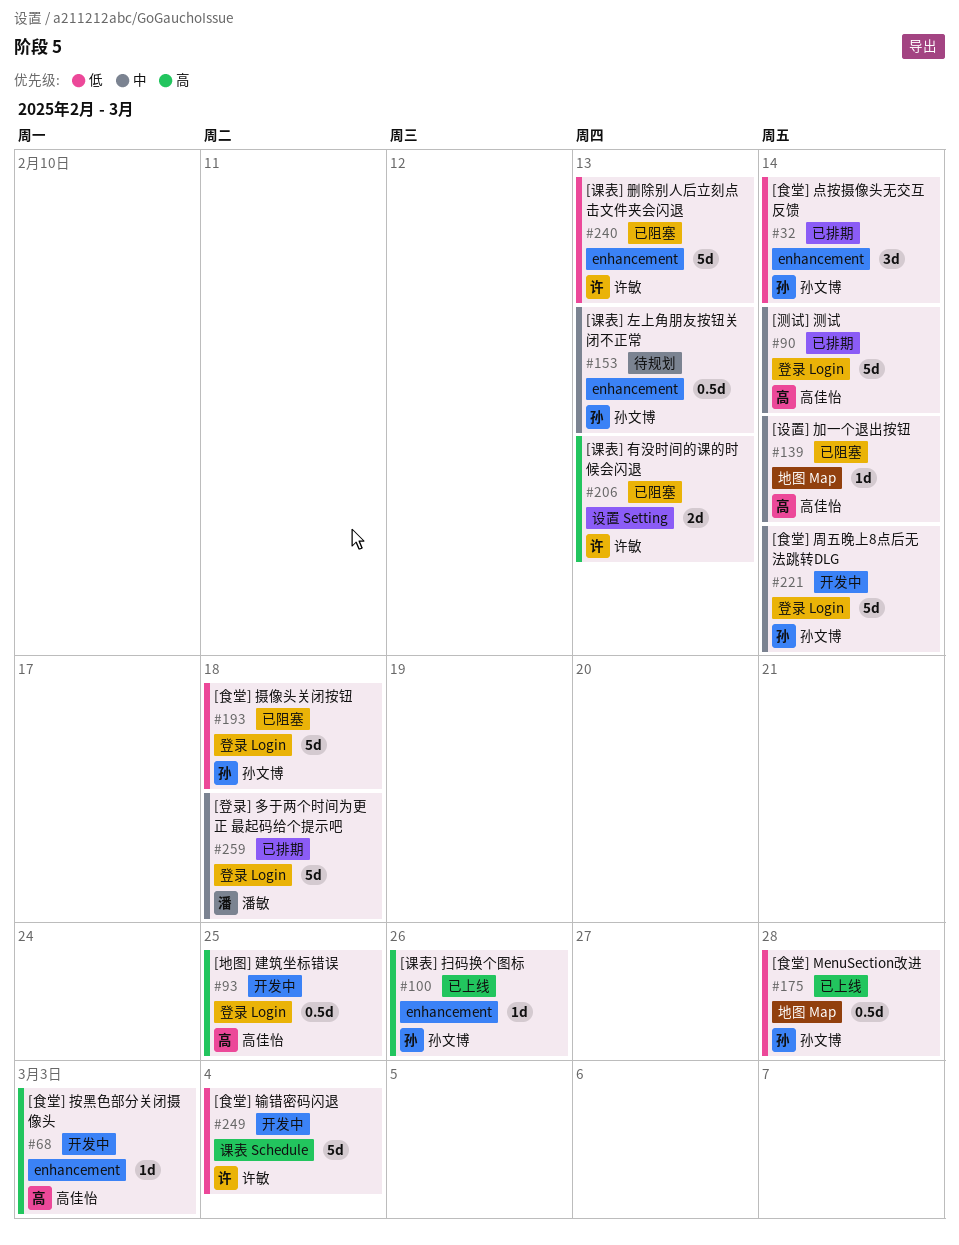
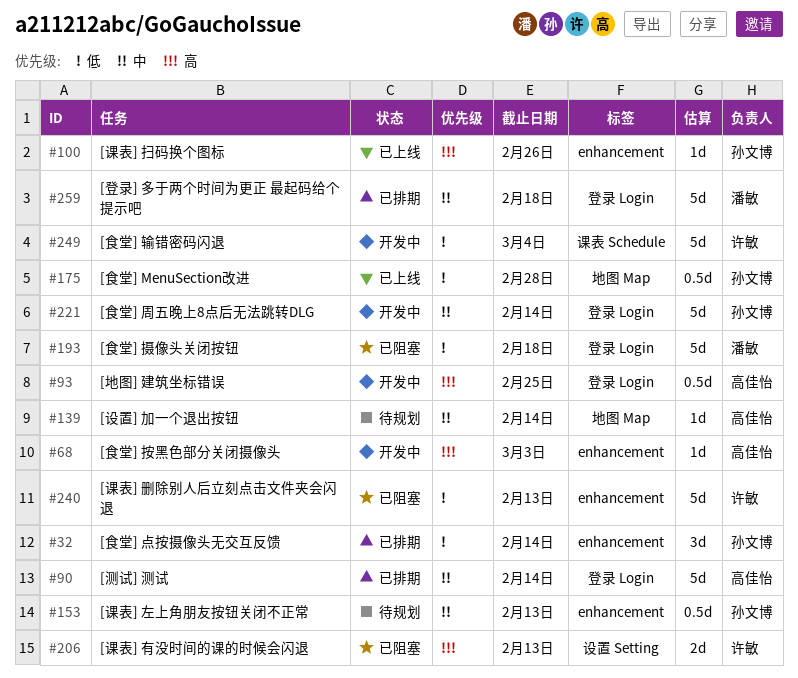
#139, status: 已阻塞 -> 待规划
#193, owner: 孙文博 -> 潘敏

